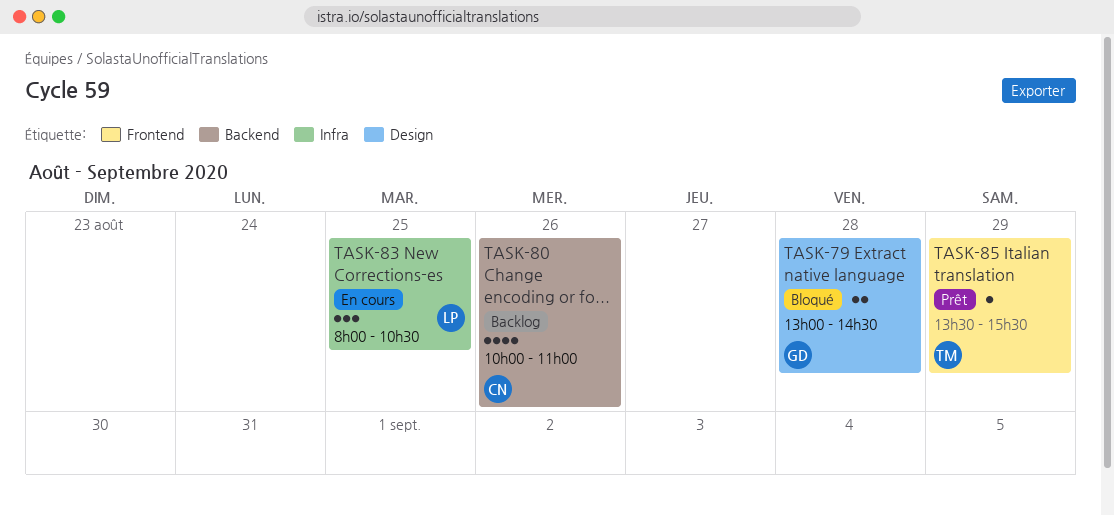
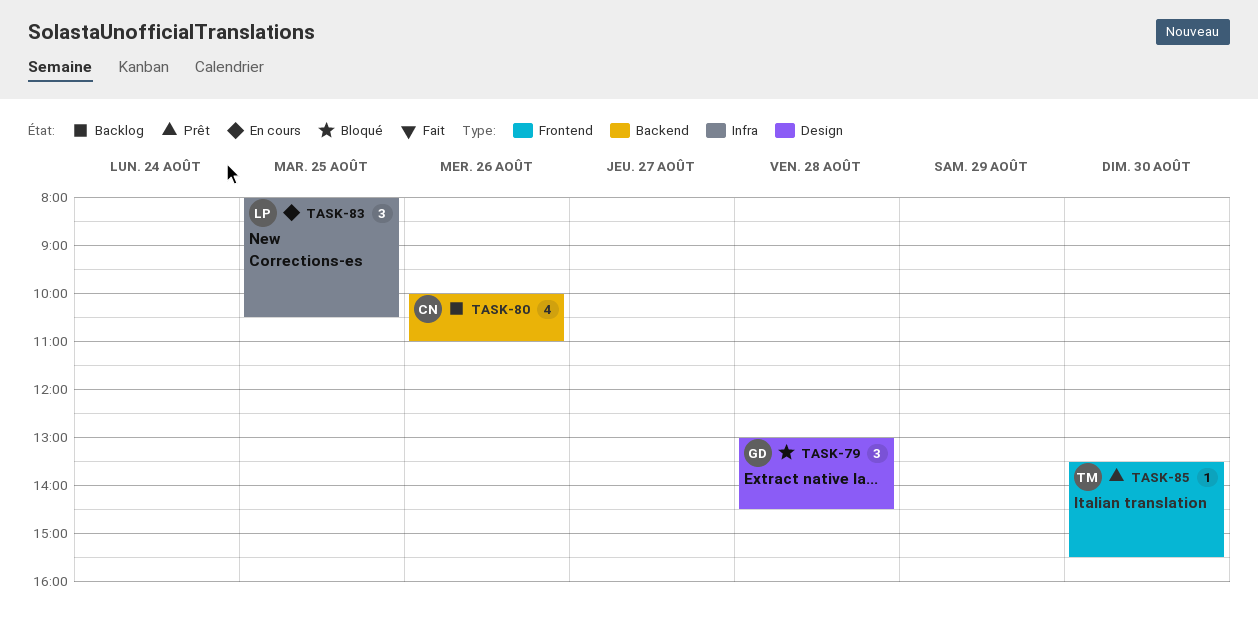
TASK-79, estimate: 2 -> 3
TASK-85, day: Aug 29 -> Aug 30

